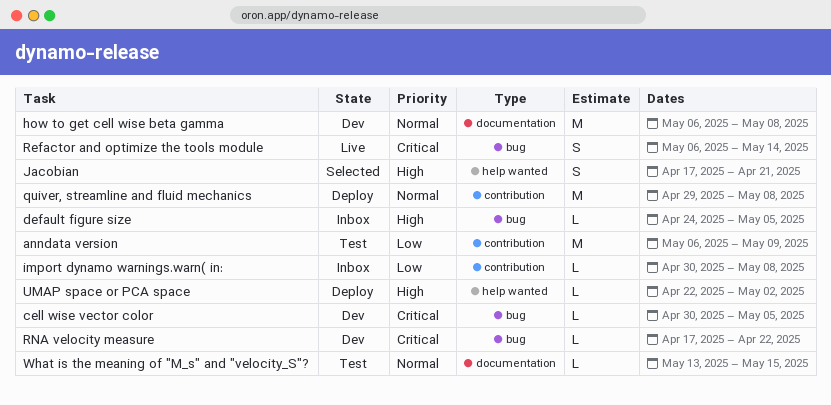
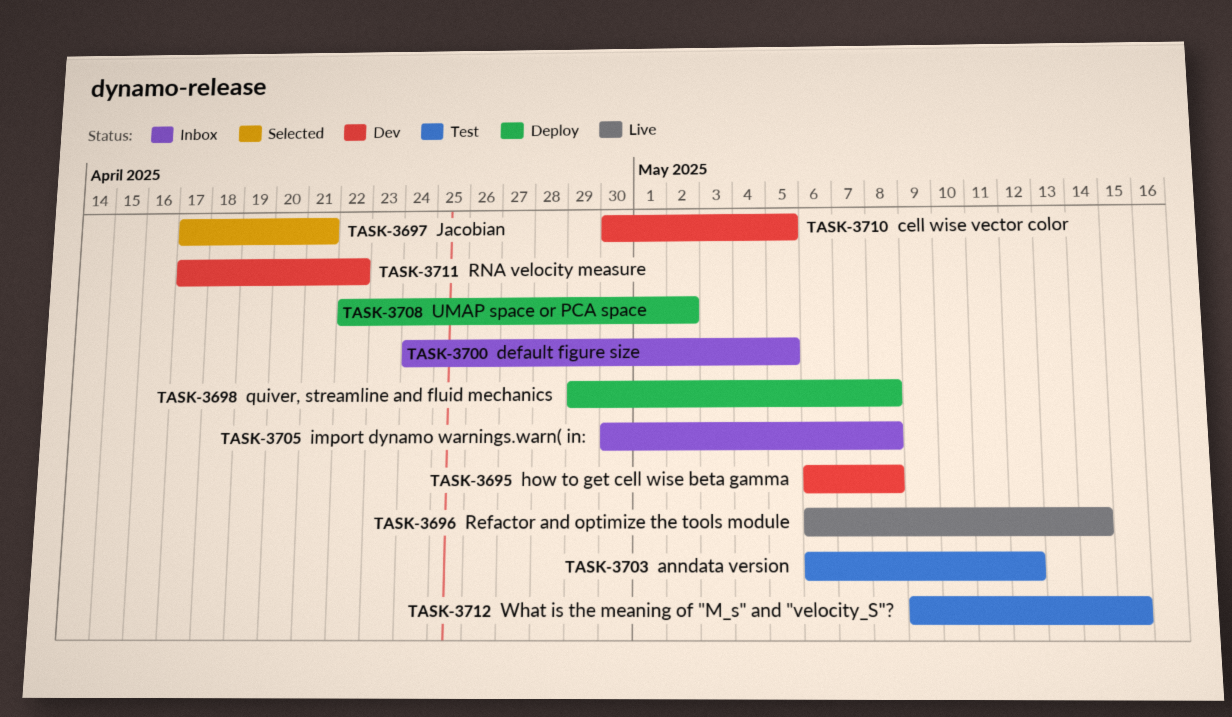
anndata version, due: May 9 -> May 12
What is the meaning of "M_s" and "velocity_S"?, start: May 13 -> May 9

